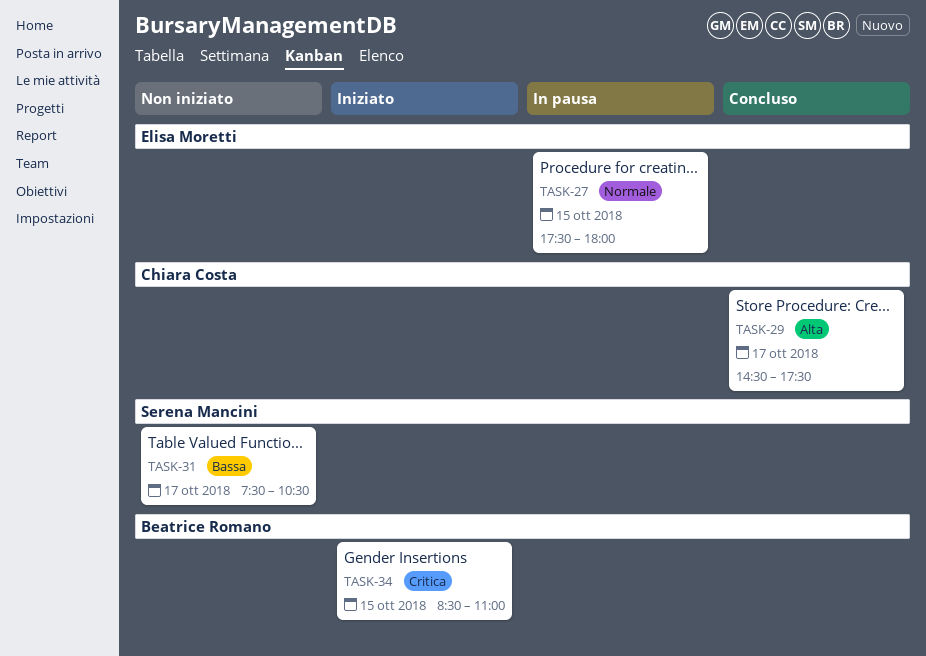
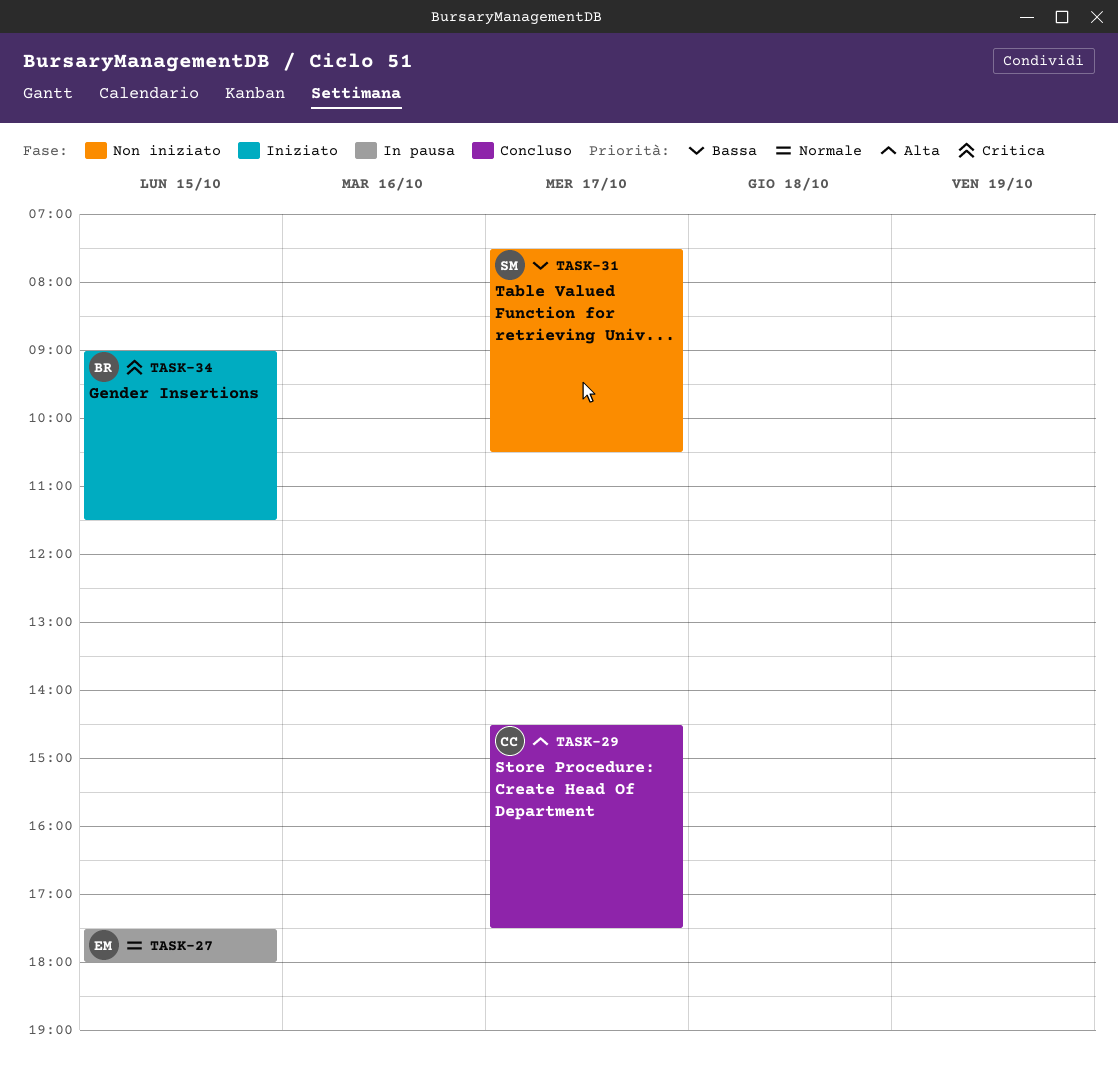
TASK-34, begins: 08:30 -> 09:00
TASK-34, ends: 11:00 -> 11:30

